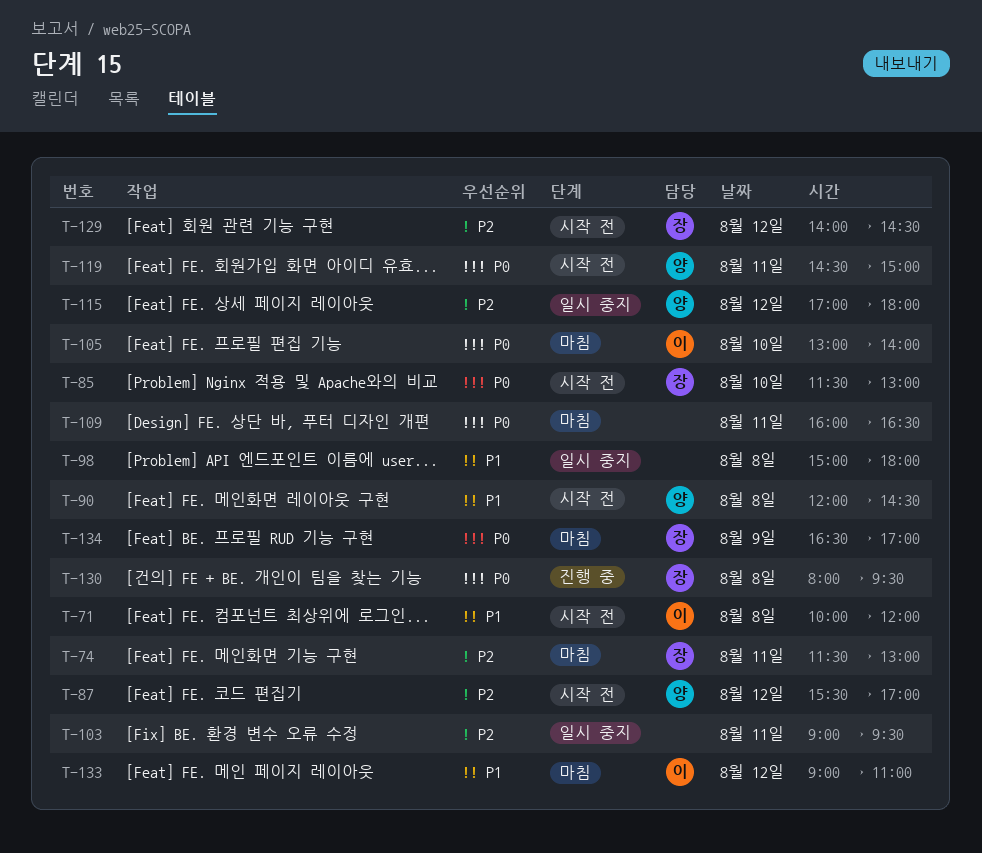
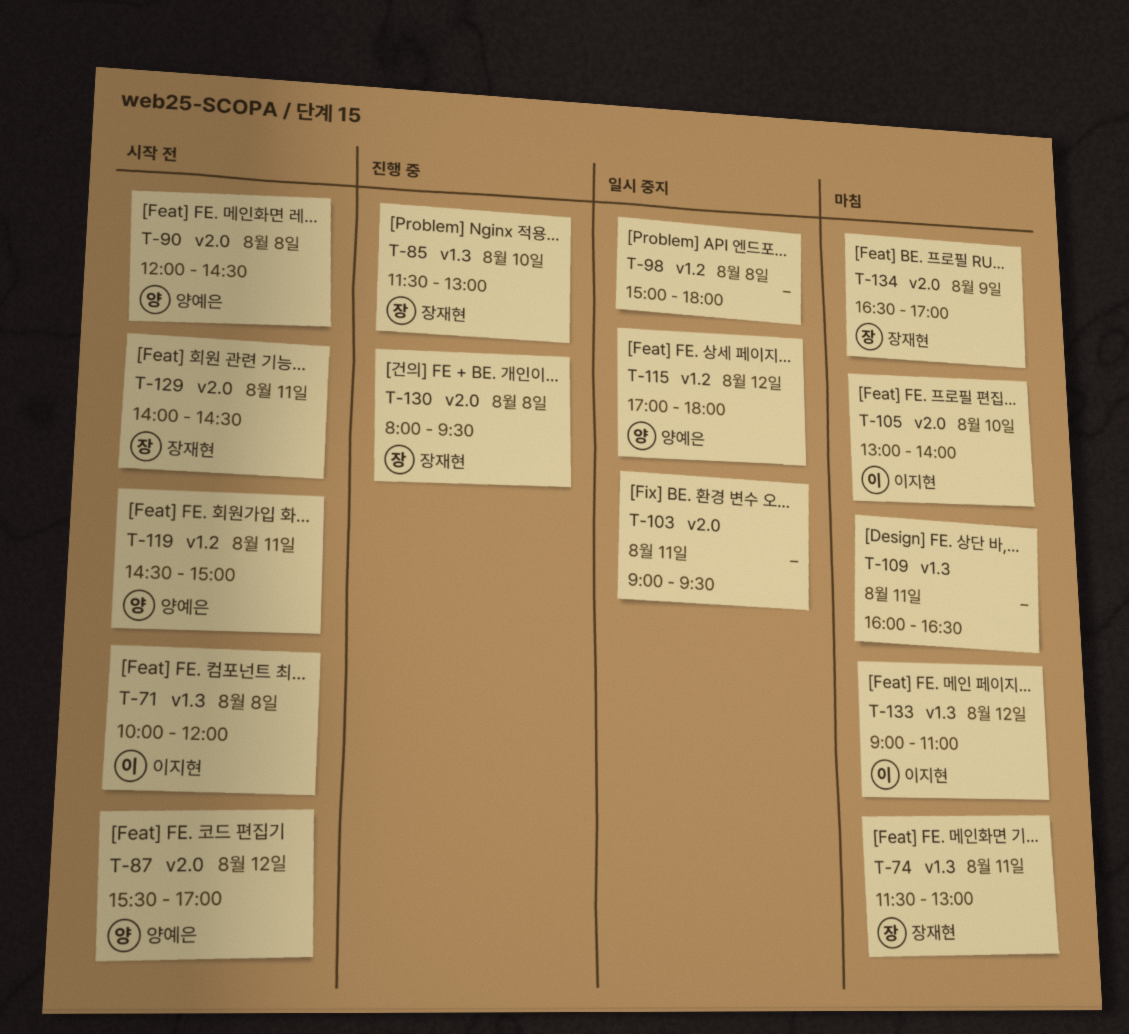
T-85, status: 시작 전 -> 진행 중
T-129, day: Aug 12 -> Aug 11

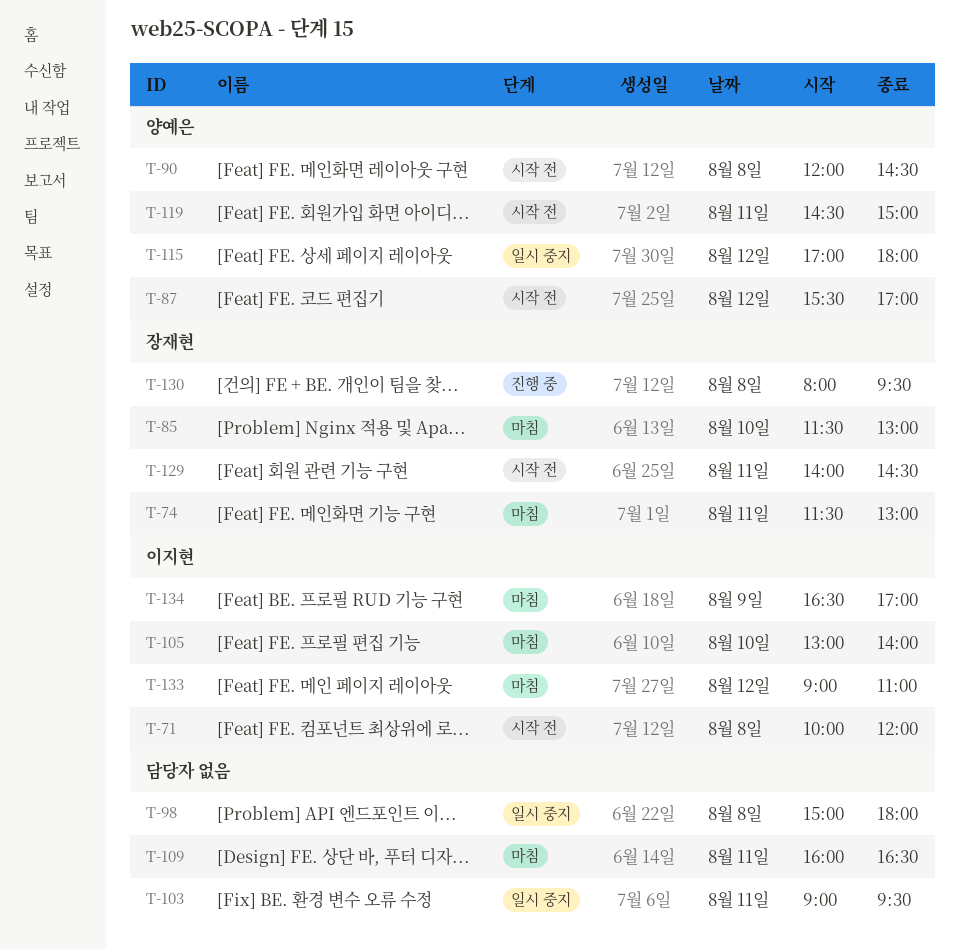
T-85, status: 진행 중 -> 마침
T-134, owner: 장재현 -> 이지현

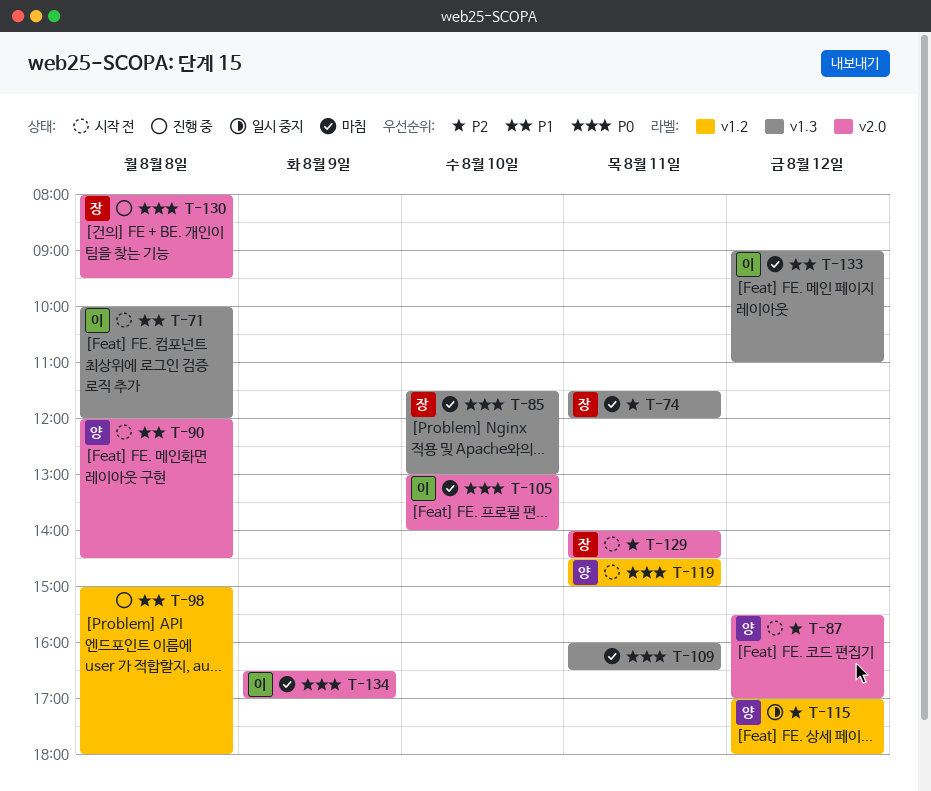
T-74, ends: 13:00 -> 12:00
T-98, status: 일시 중지 -> 진행 중
T-103: present -> none

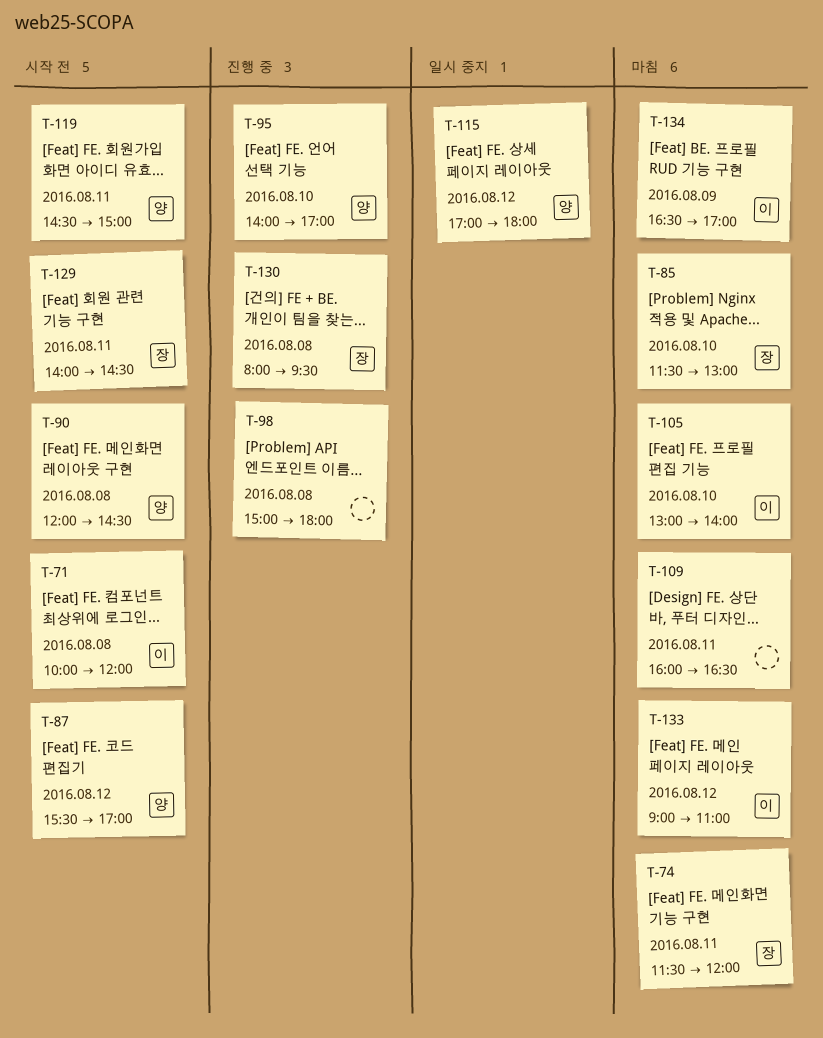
T-95: none -> present

